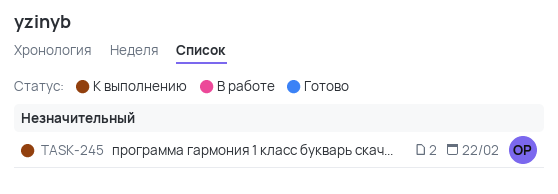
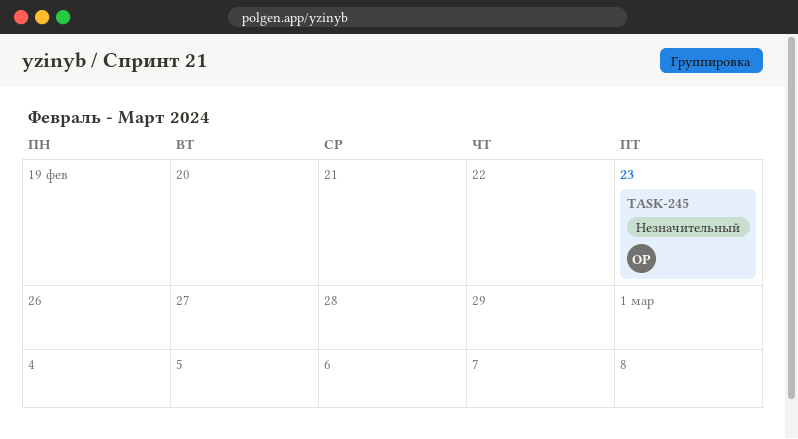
TASK-245, due: Feb 22 -> Feb 23

